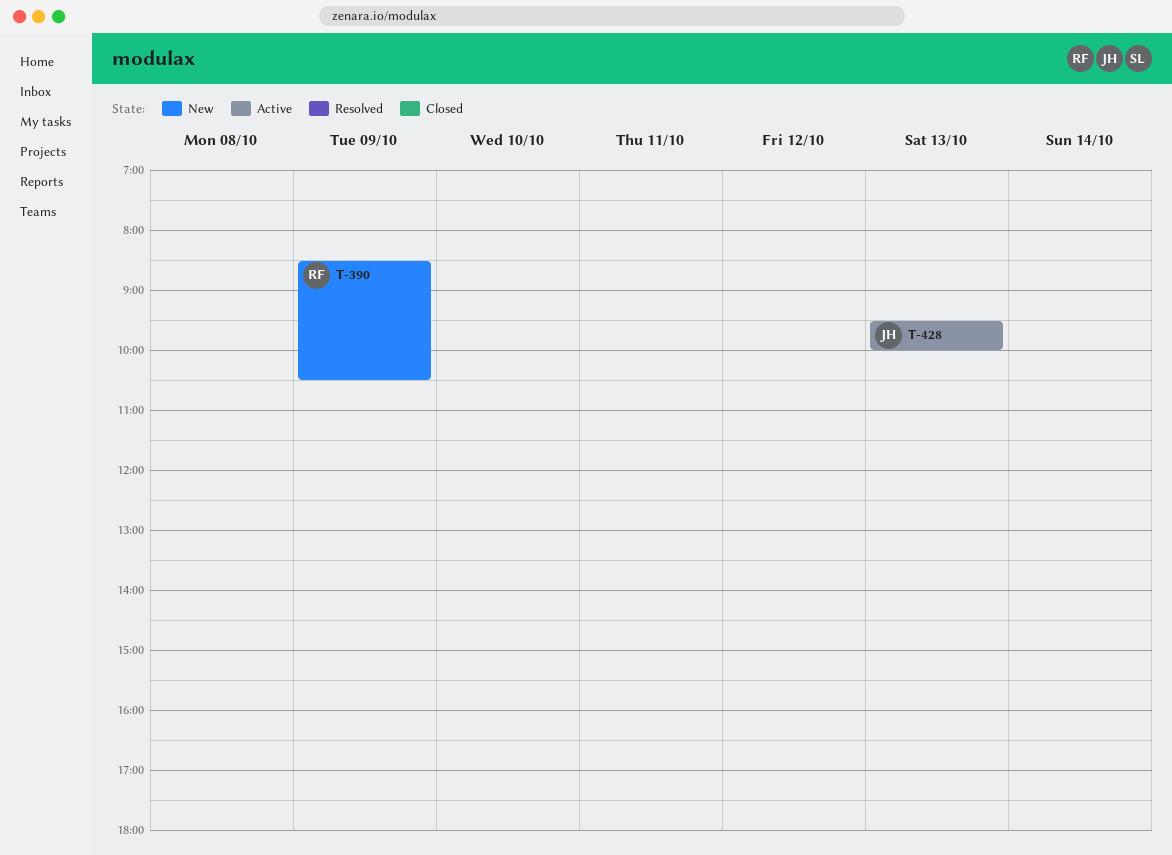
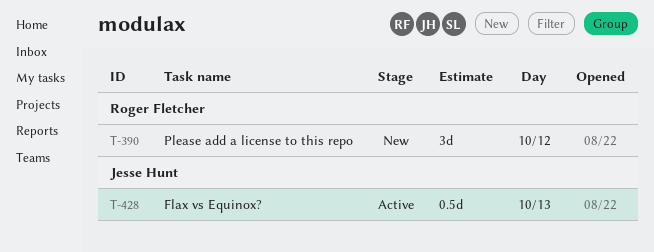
T-390, day: Oct 9 -> Oct 12

